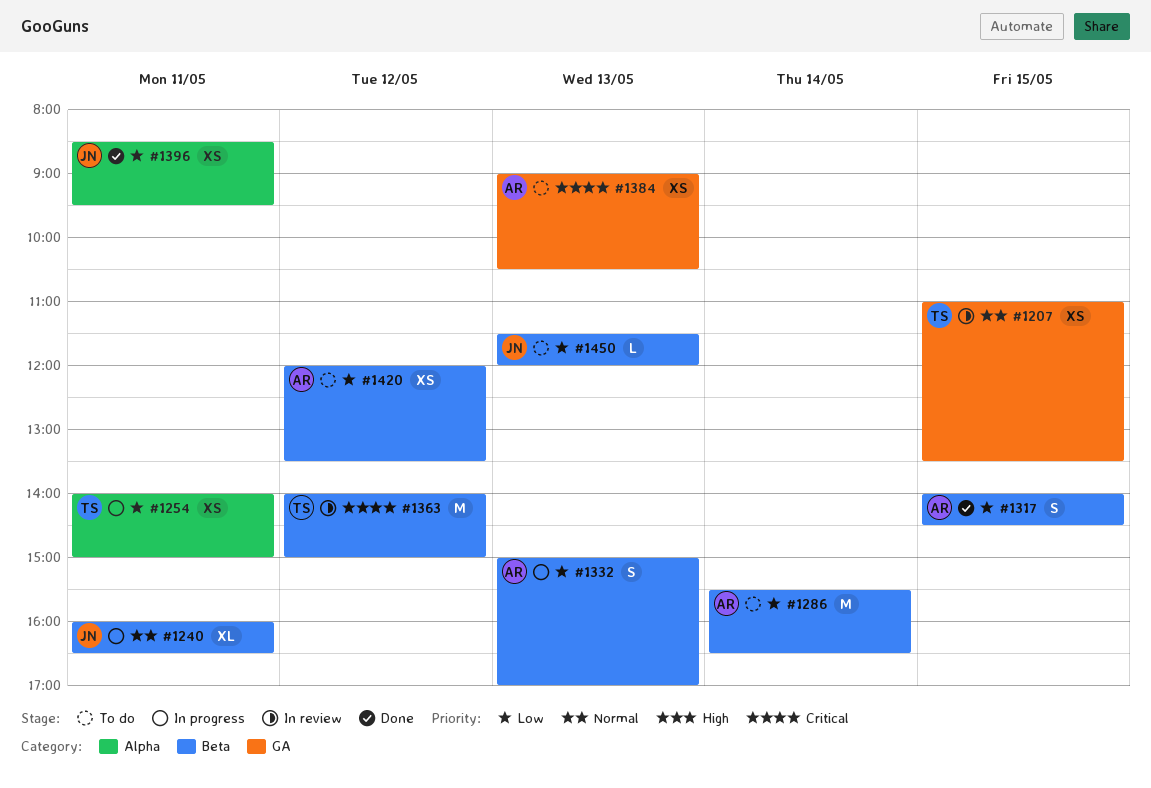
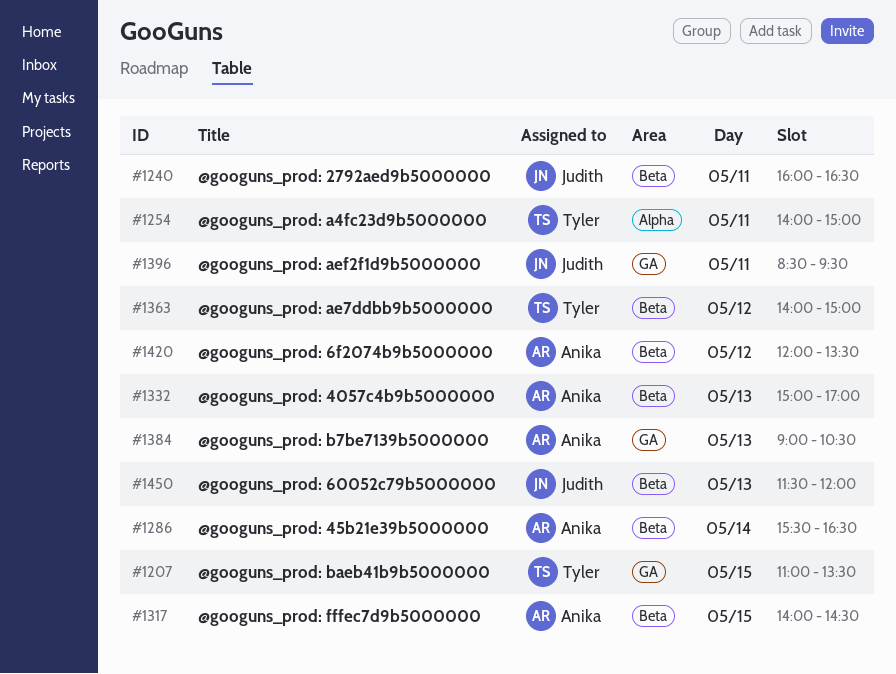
#1396, label: Alpha -> GA

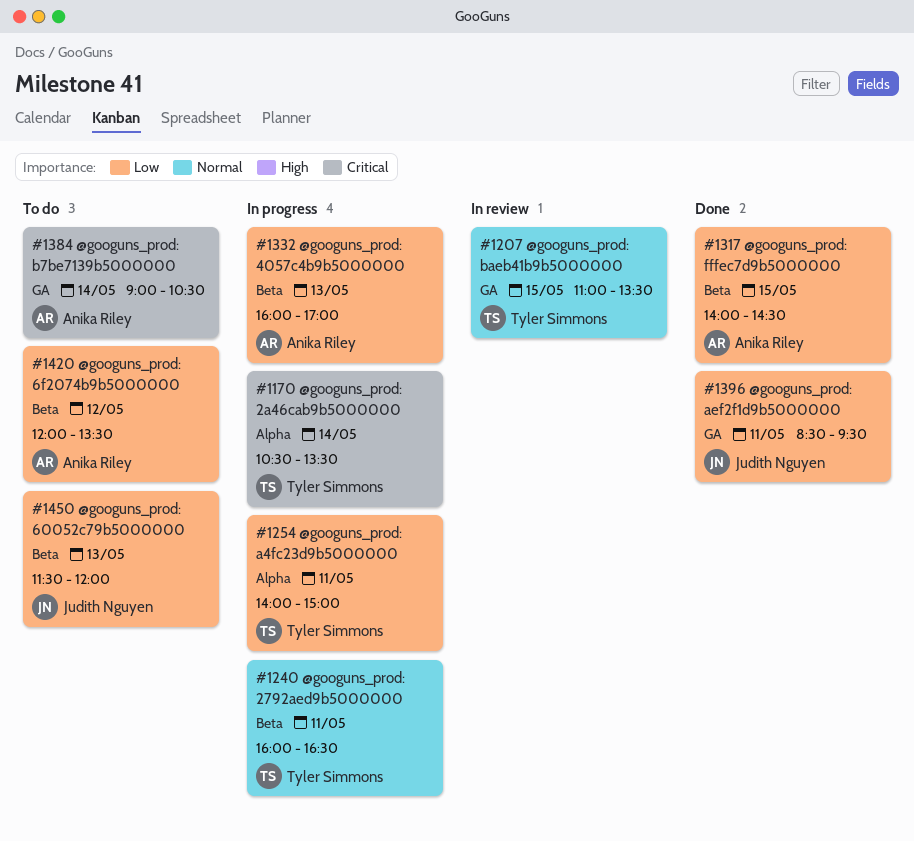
#1170: none -> present
#1240, owner: Judith Nguyen -> Tyler Simmons
#1286: present -> none
#1332, begins: 15:00 -> 16:00
#1363: present -> none
#1384, day: May 13 -> May 14

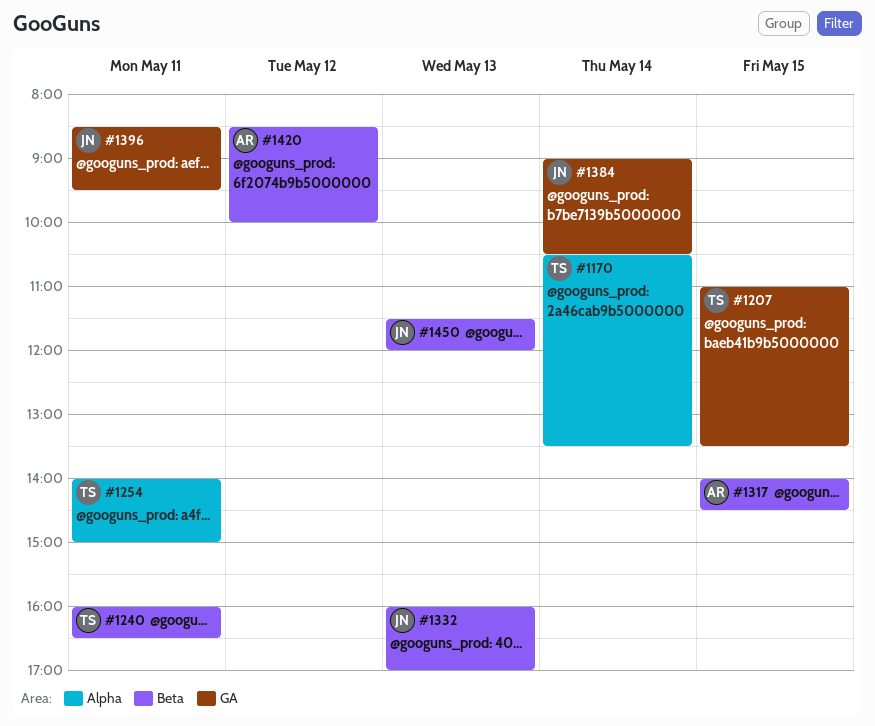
#1332, owner: Anika Riley -> Judith Nguyen
#1384, owner: Anika Riley -> Judith Nguyen
#1420, begins: 12:00 -> 08:30
#1420, ends: 13:30 -> 10:00

